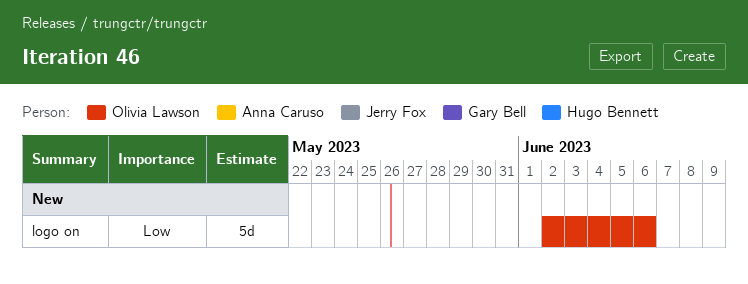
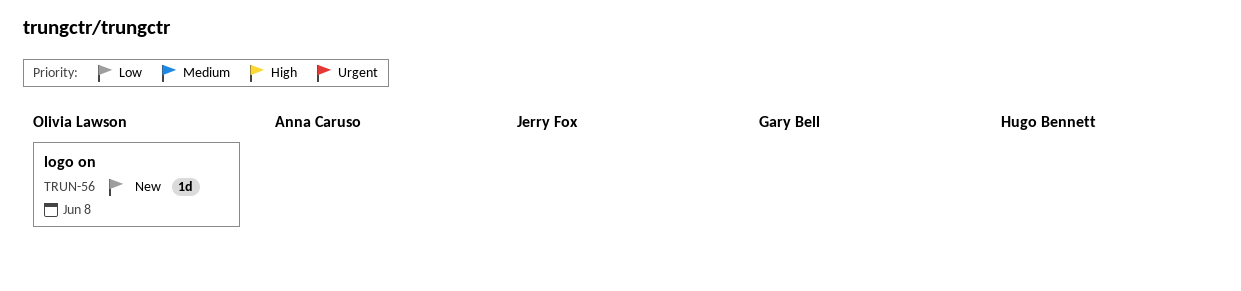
logo on, estimate: 5d -> 1d
logo on, due: Jun 6 -> Jun 8

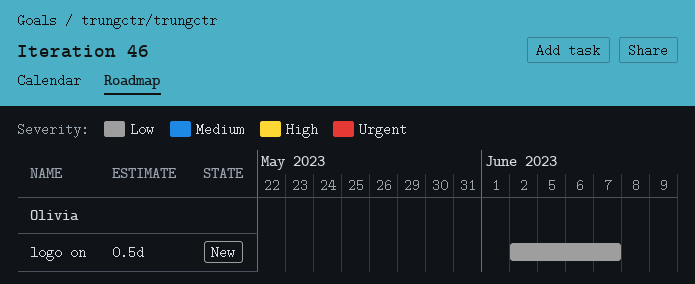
logo on, estimate: 1d -> 0.5d
logo on, due: Jun 8 -> Jun 7

